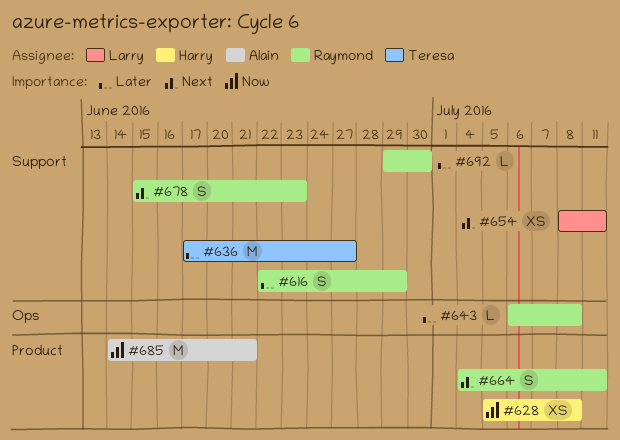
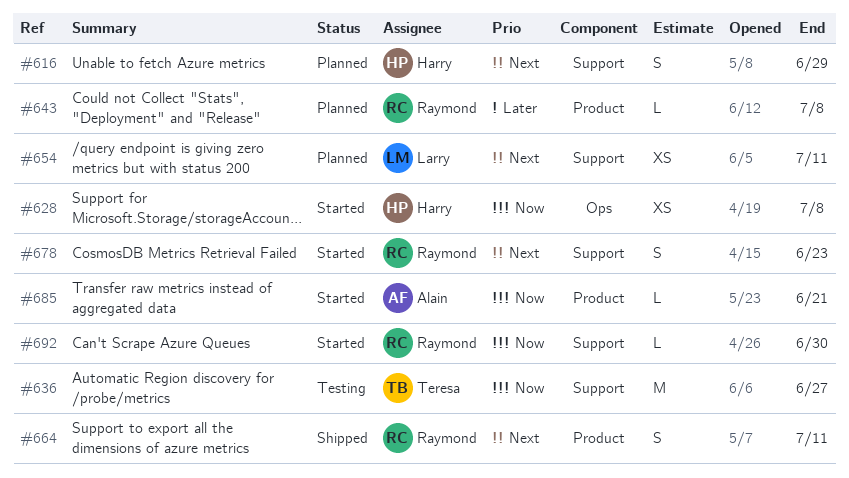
#616, owner: Raymond -> Harry
#616, priority: Later -> Next
#628, label: Product -> Ops
#636, priority: Later -> Now
#643, label: Ops -> Product
#685, estimate: M -> L
#692, priority: Later -> Now

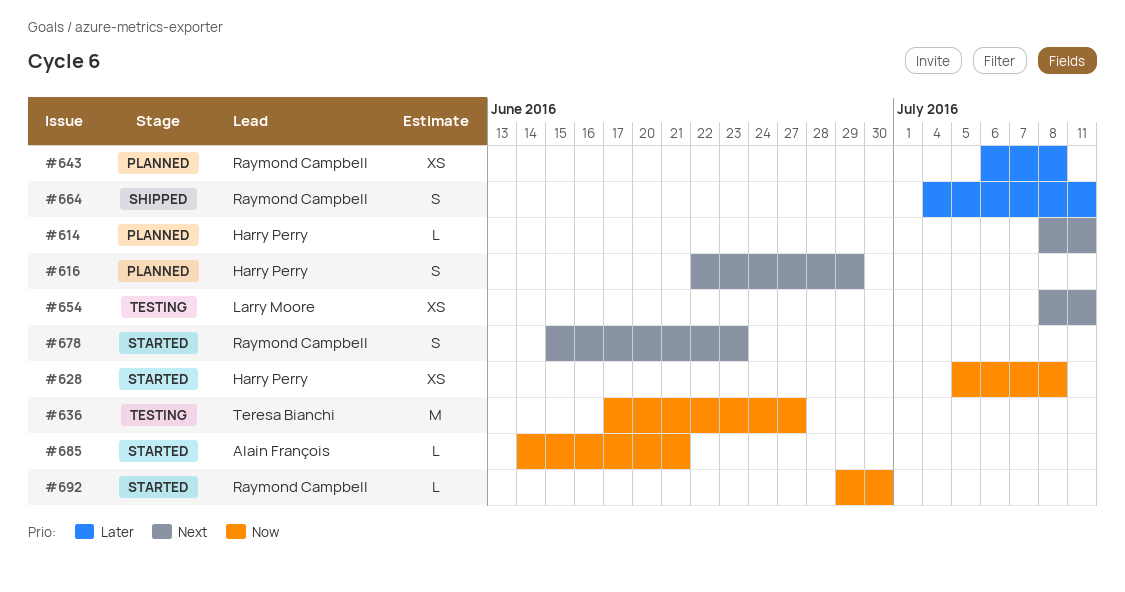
#614: none -> present
#643, estimate: L -> XS
#654, status: Planned -> Testing
#664, priority: Next -> Later

